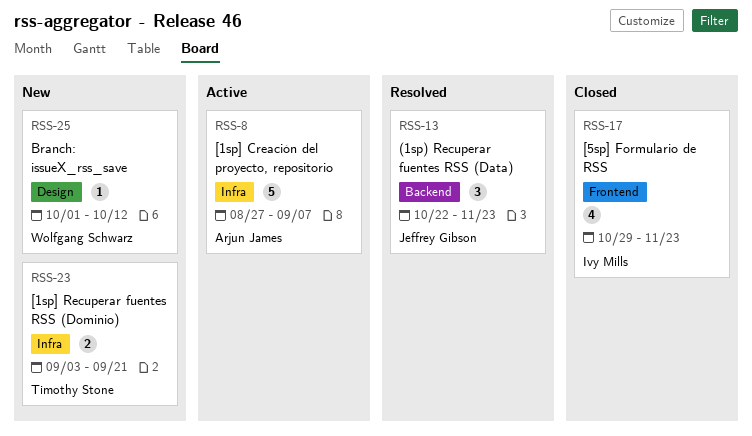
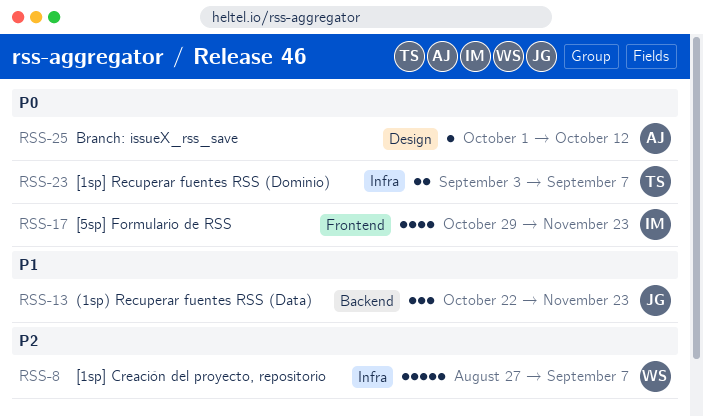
RSS-8, owner: Arjun James -> Wolfgang Schwarz
RSS-23, due: Sep 21 -> Sep 7
RSS-25, owner: Wolfgang Schwarz -> Arjun James

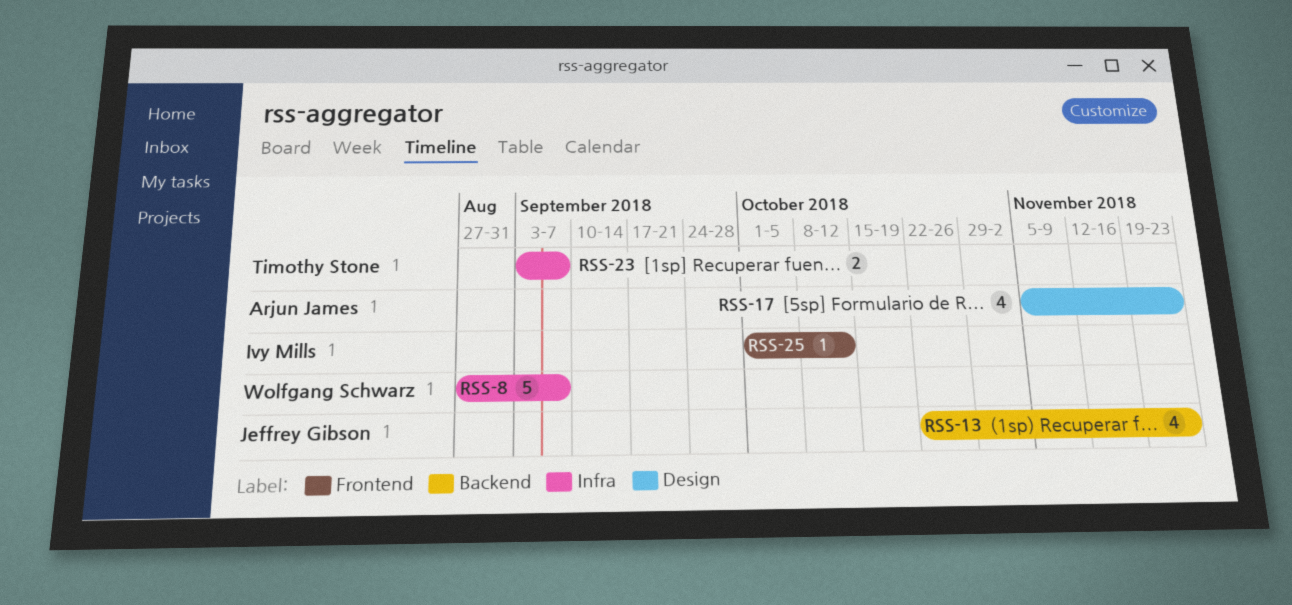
RSS-13, estimate: 3 -> 4
RSS-17, owner: Ivy Mills -> Arjun James
RSS-17, label: Frontend -> Design
RSS-17, start: Oct 29 -> Nov 5
RSS-25, owner: Arjun James -> Ivy Mills
RSS-25, label: Design -> Frontend

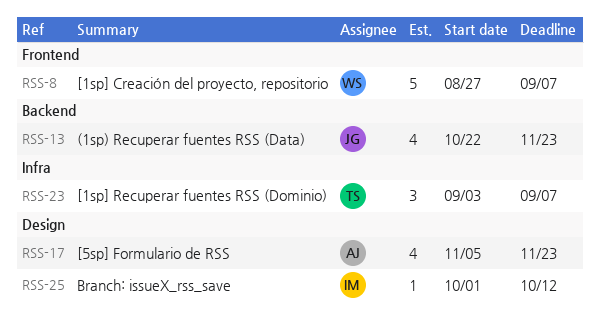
RSS-8, label: Infra -> Frontend
RSS-23, estimate: 2 -> 3
RSS-25, label: Frontend -> Design

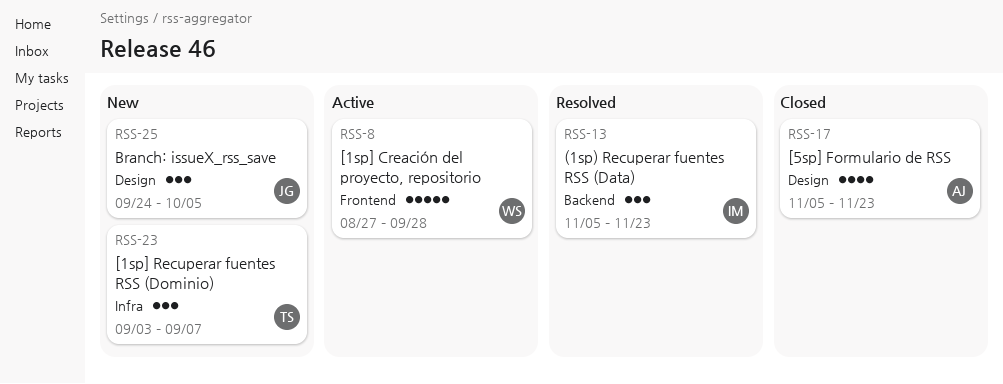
RSS-8, due: Sep 7 -> Sep 28
RSS-13, owner: JG -> IM
RSS-13, estimate: 4 -> 3
RSS-13, start: Oct 22 -> Nov 5
RSS-25, owner: IM -> JG
RSS-25, estimate: 1 -> 3
RSS-25, start: Oct 1 -> Sep 24
RSS-25, due: Oct 12 -> Oct 5

